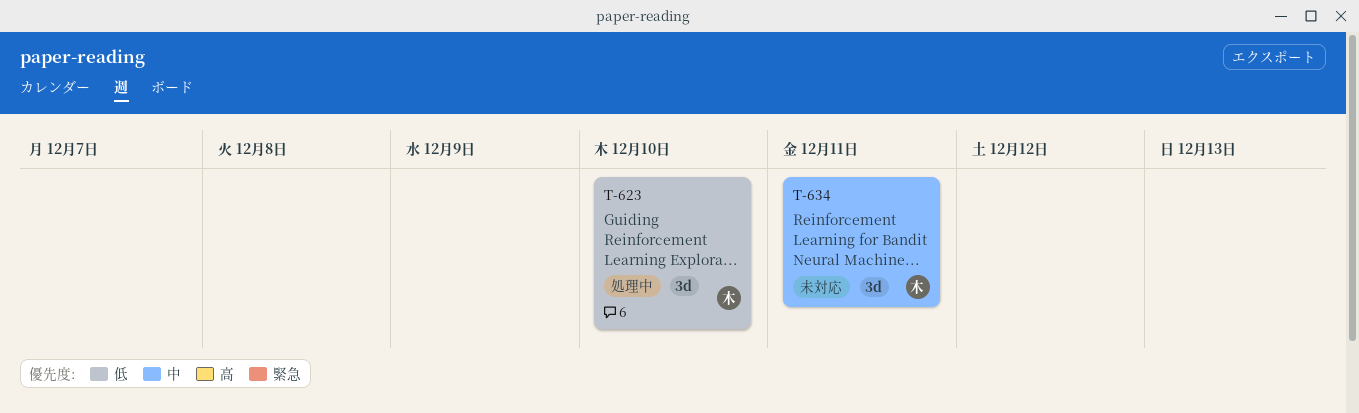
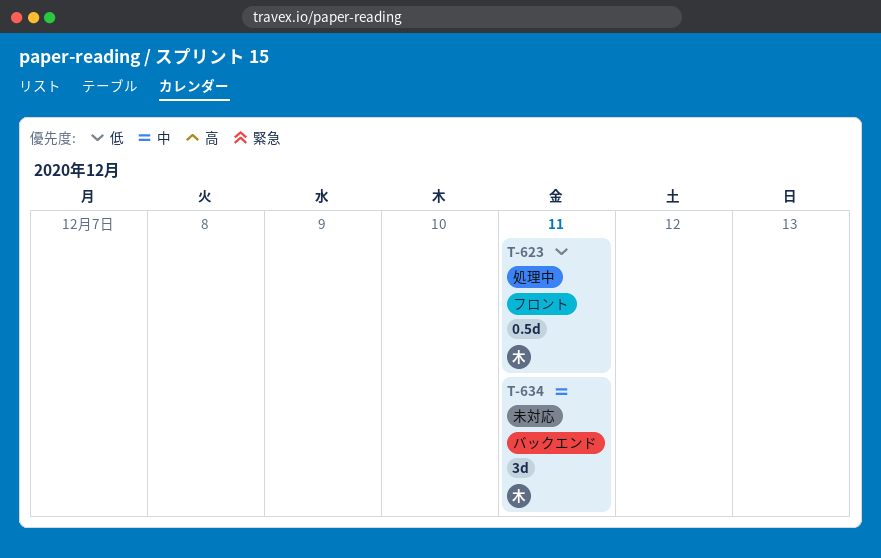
T-623, estimate: 3d -> 0.5d
T-623, due: Dec 10 -> Dec 11

